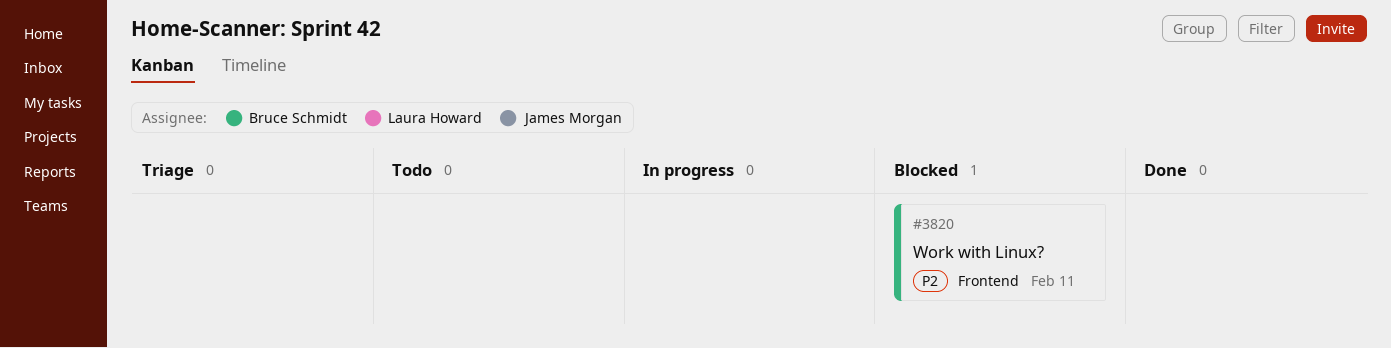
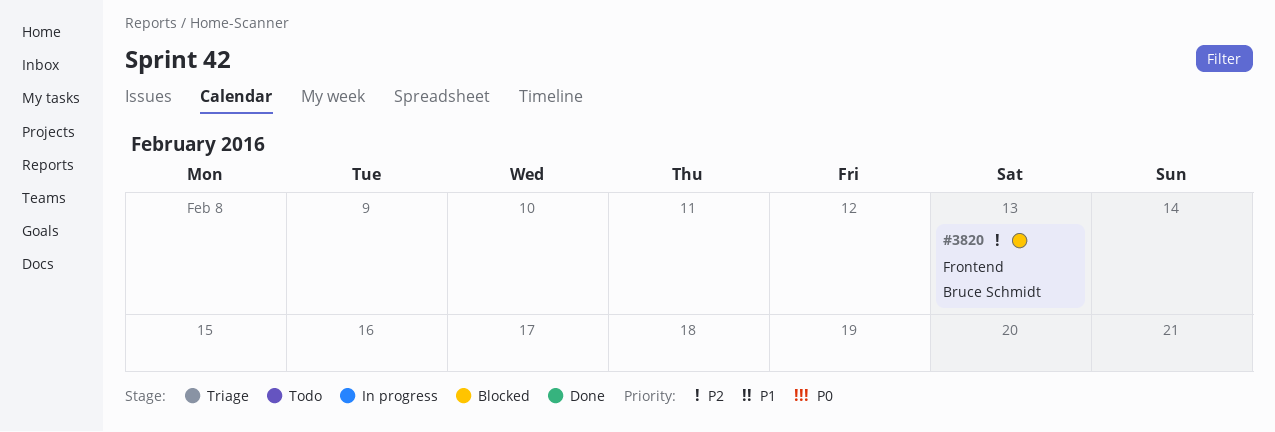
#3820, due: Feb 11 -> Feb 13

